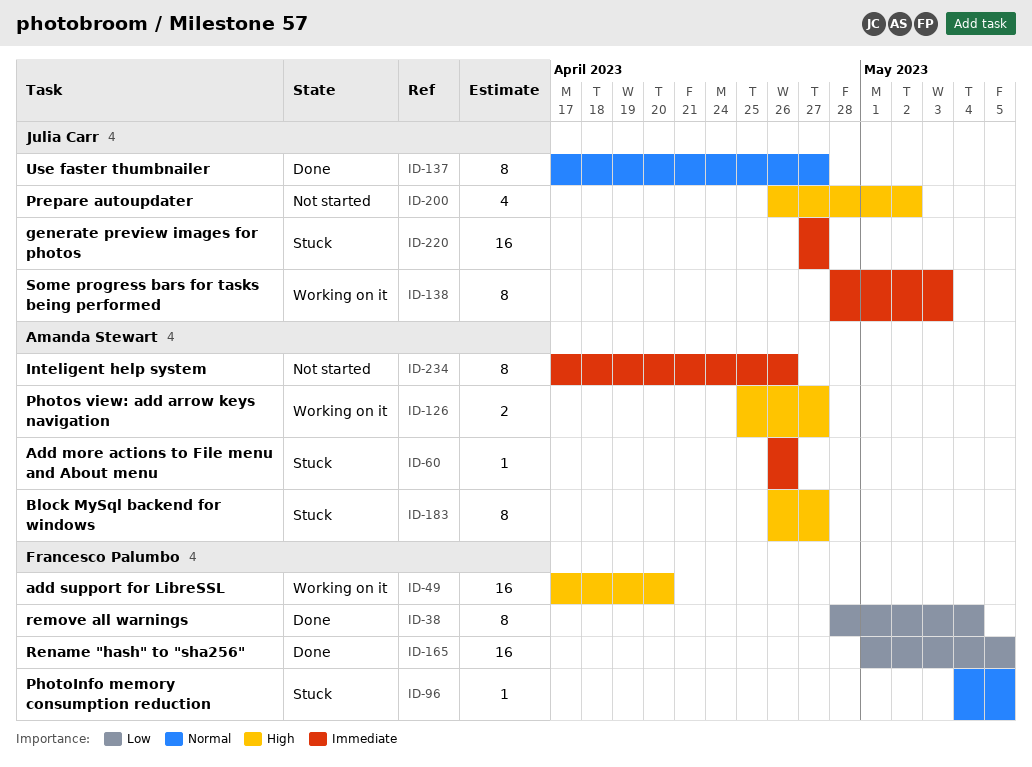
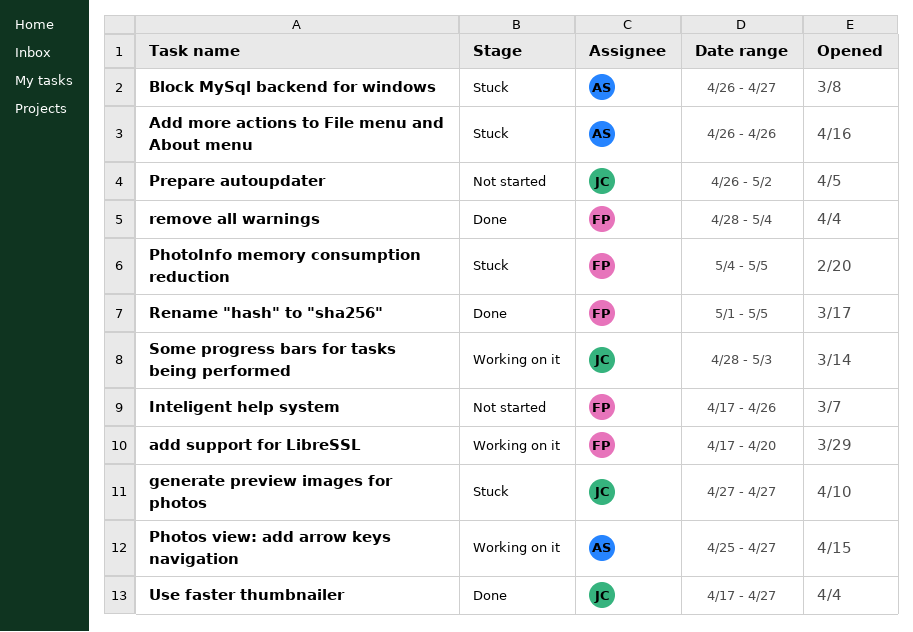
Inteligent help system, owner: Amanda Stewart -> Francesco Palumbo

